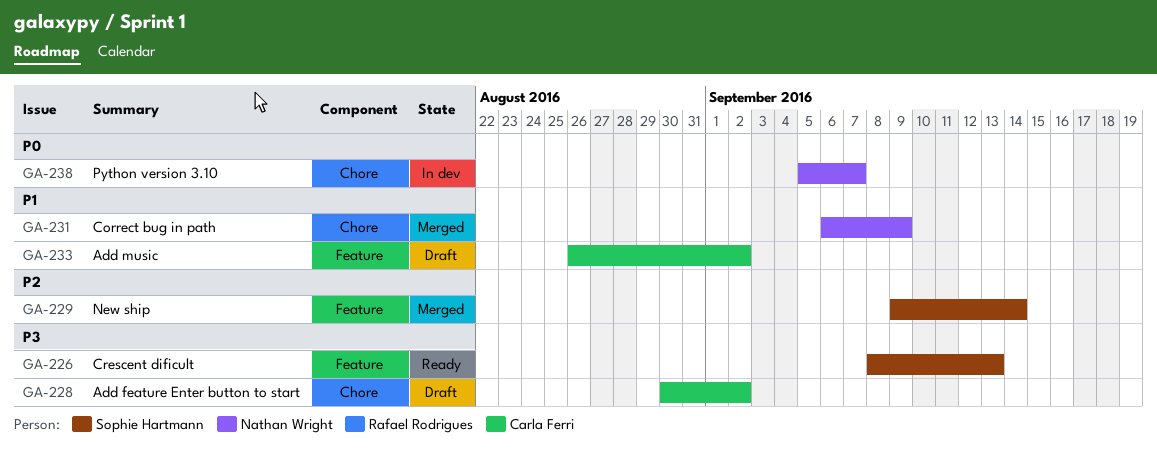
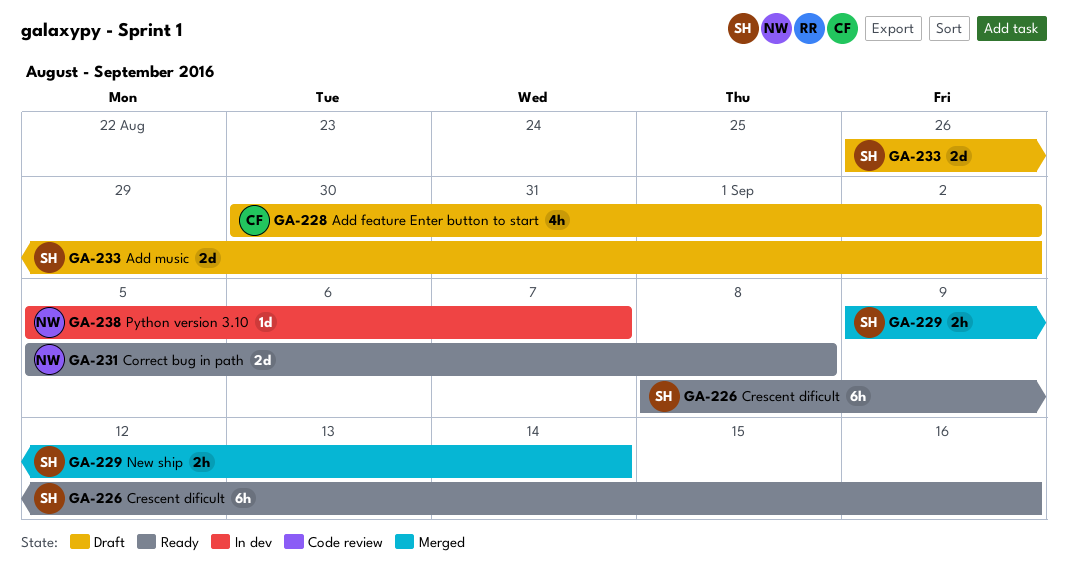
GA-226, due: Sep 13 -> Sep 16
GA-231, status: Merged -> Ready
GA-231, start: Sep 6 -> Sep 5
GA-231, due: Sep 9 -> Sep 8
GA-233, owner: Carla Ferri -> Sophie Hartmann

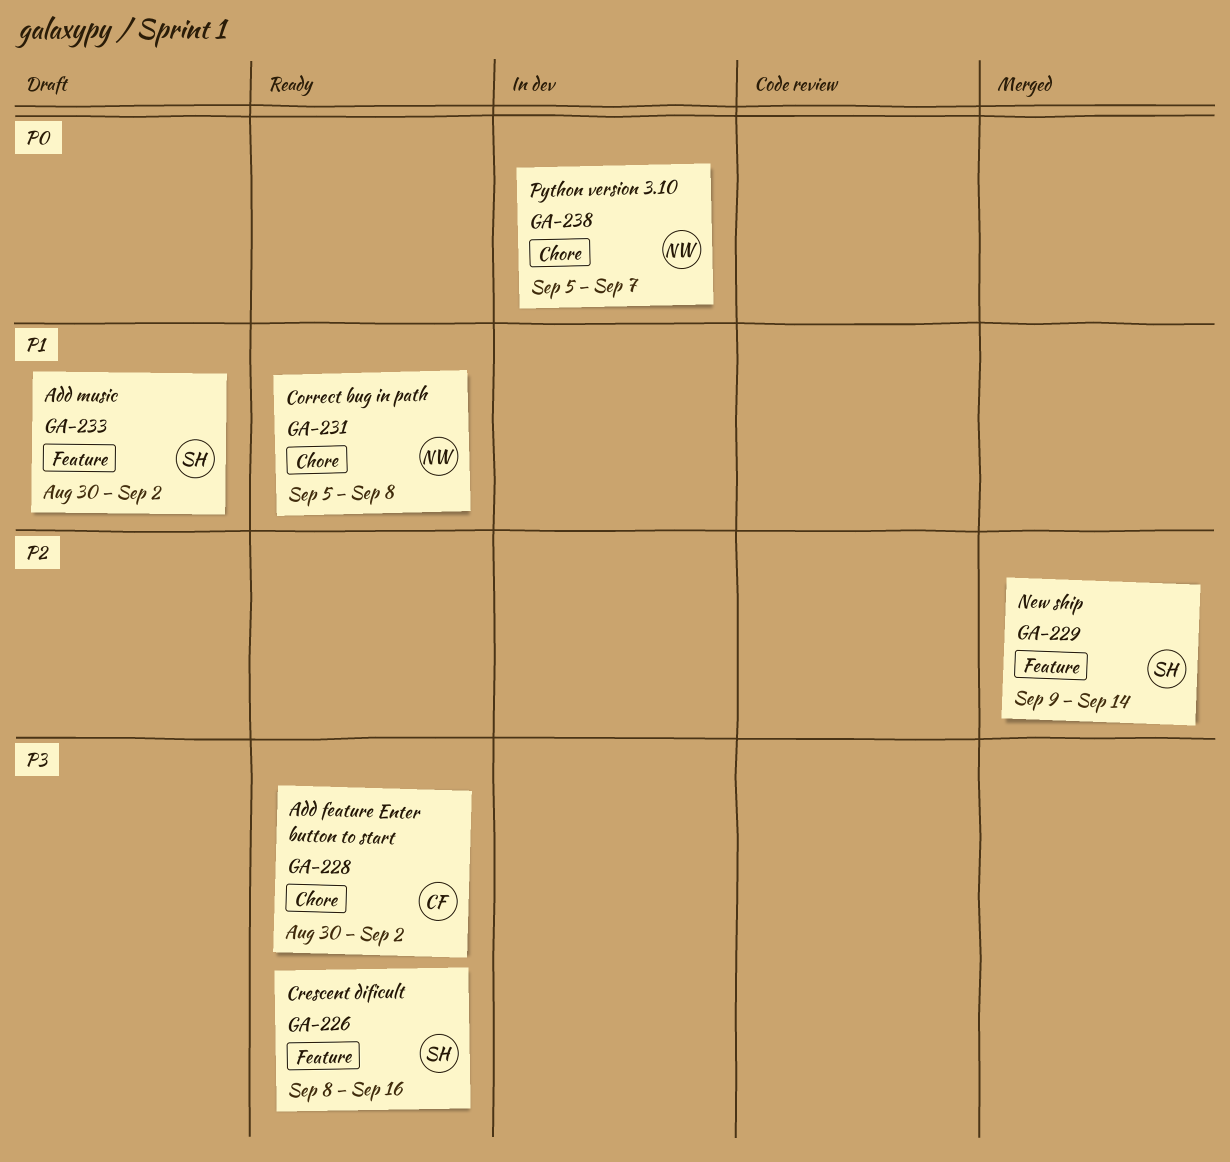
GA-228, status: Draft -> Ready
GA-233, start: Aug 26 -> Aug 30

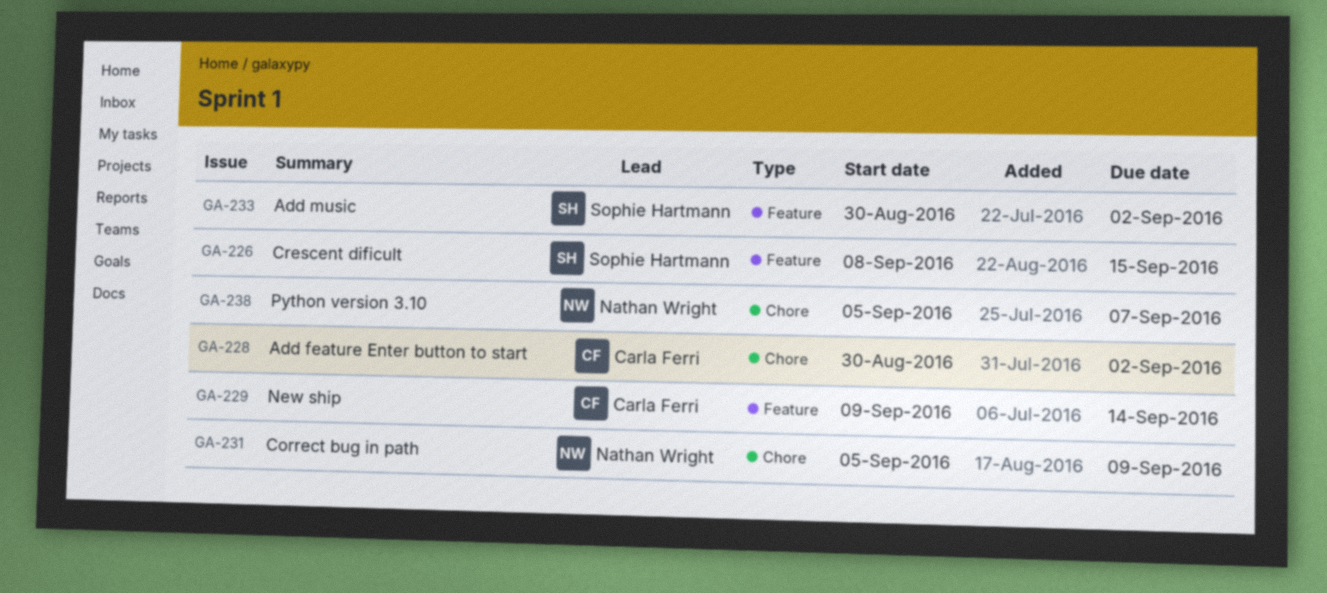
GA-226, due: Sep 16 -> Sep 15
GA-229, owner: Sophie Hartmann -> Carla Ferri
GA-231, due: Sep 8 -> Sep 9

